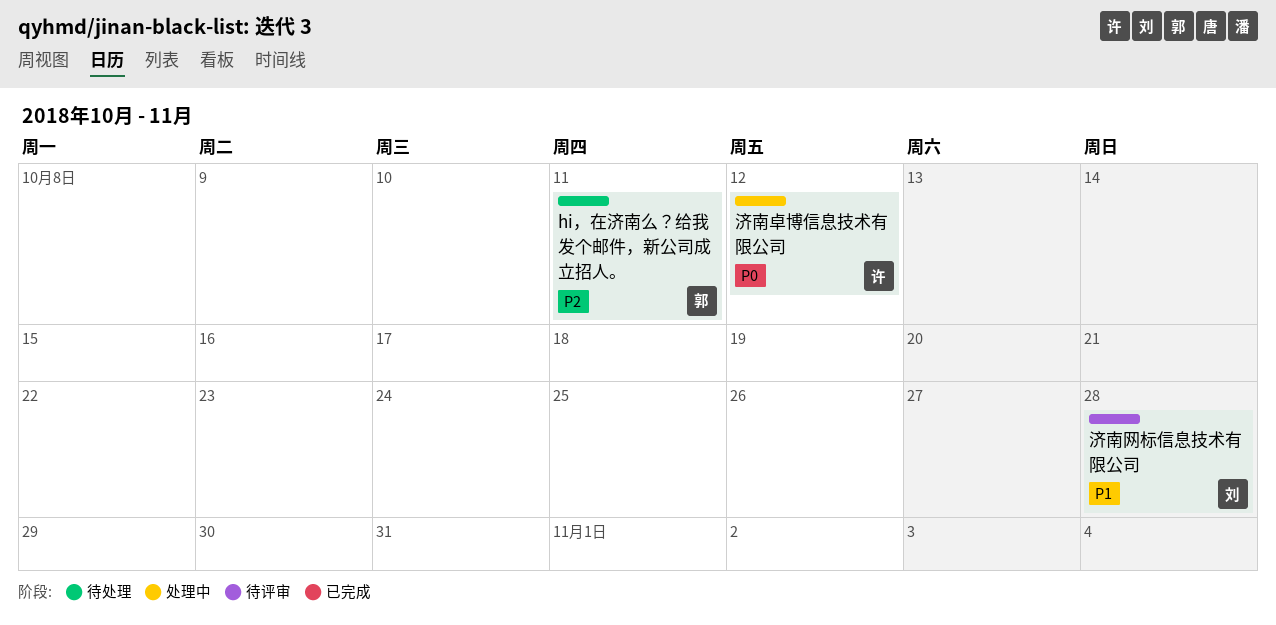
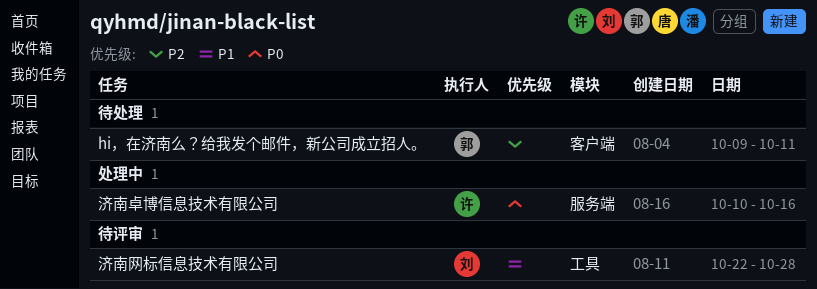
济南卓博信息技术有限公司, due: Oct 12 -> Oct 16

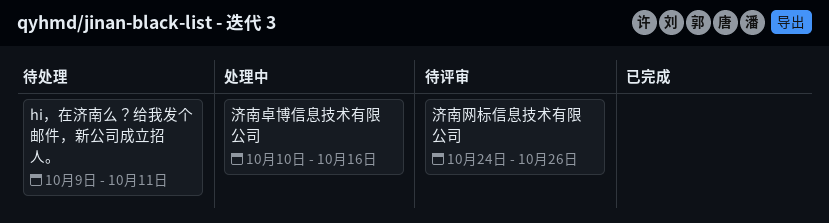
济南网标信息技术有限公司, start: Oct 22 -> Oct 24
济南网标信息技术有限公司, due: Oct 28 -> Oct 26

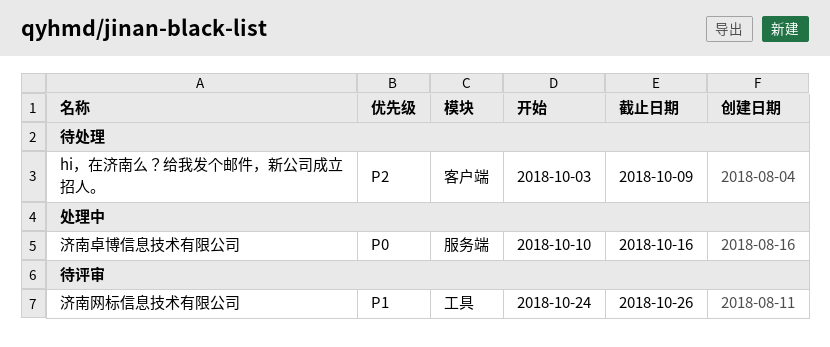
hi，在济南么？给我发个邮件，新公司成立招人。, start: Oct 9 -> Oct 3
hi，在济南么？给我发个邮件，新公司成立招人。, due: Oct 11 -> Oct 9

